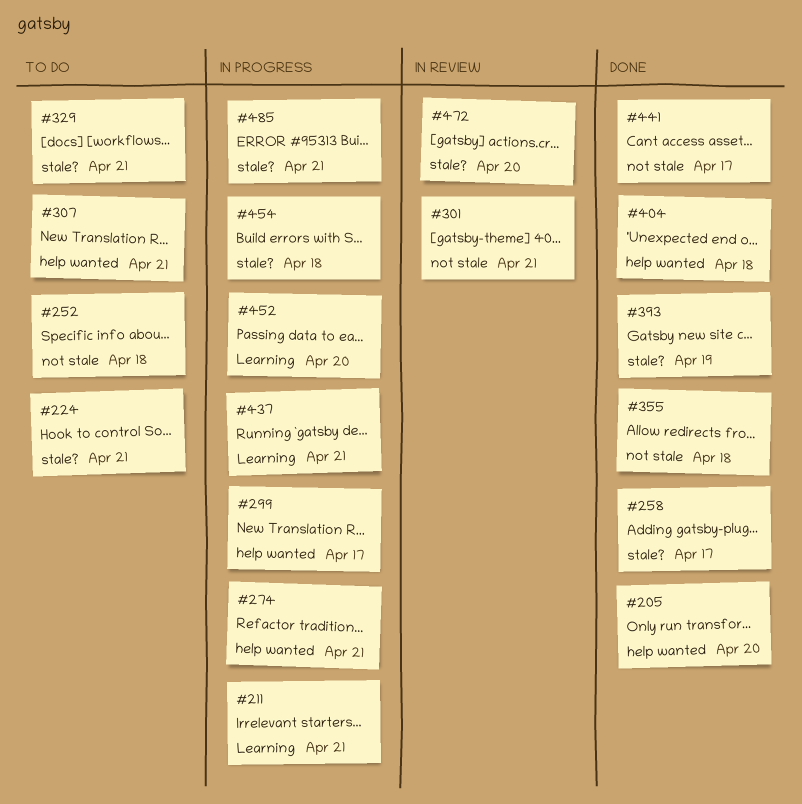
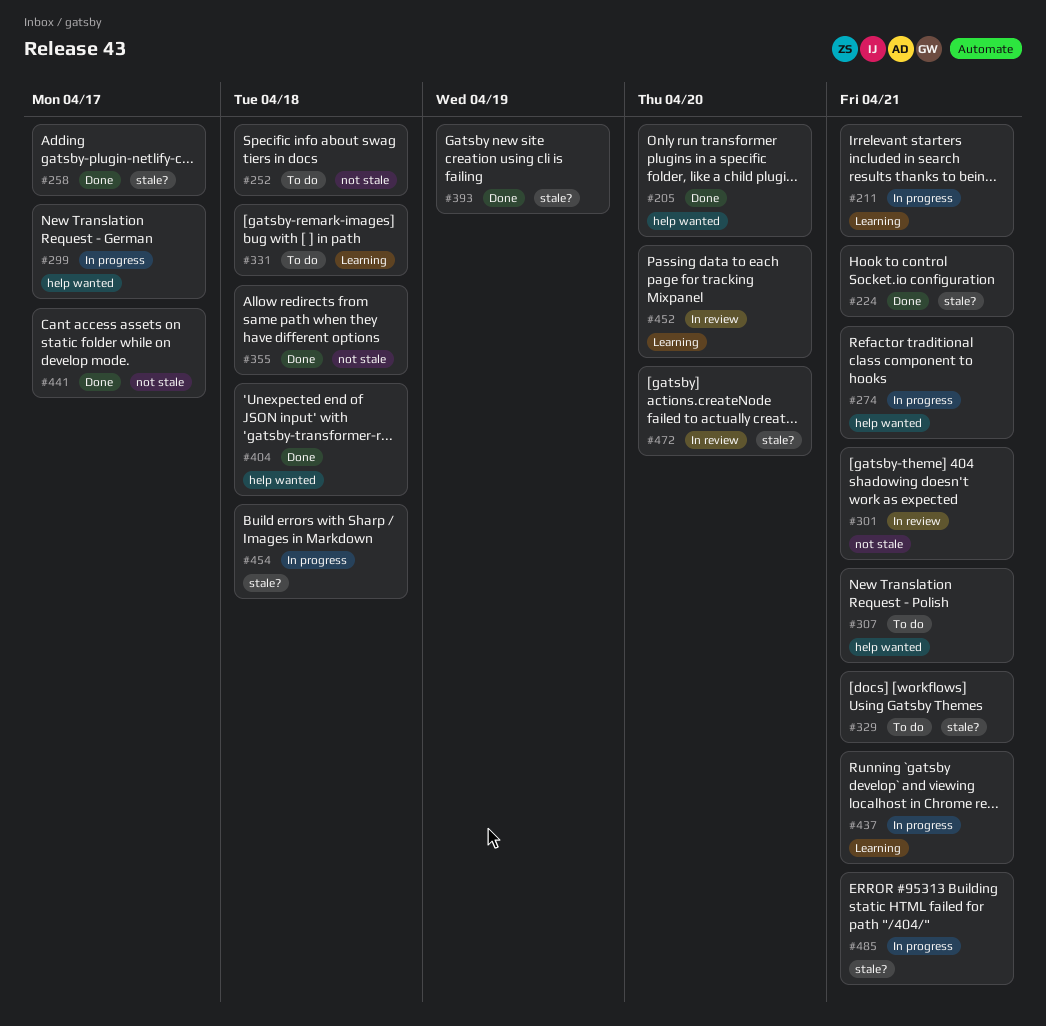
#224, status: To do -> Done
#331: none -> present
#452, status: In progress -> In review

